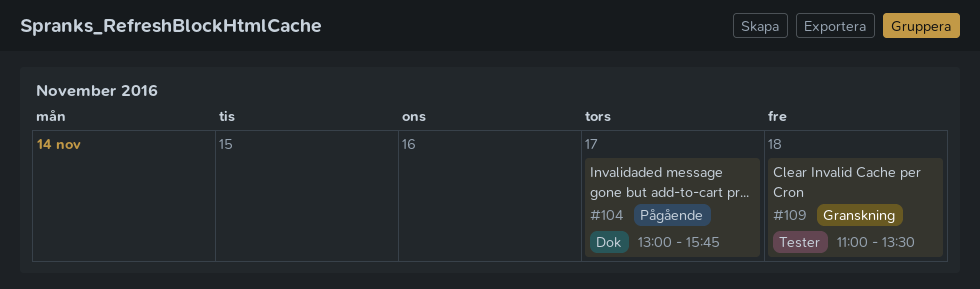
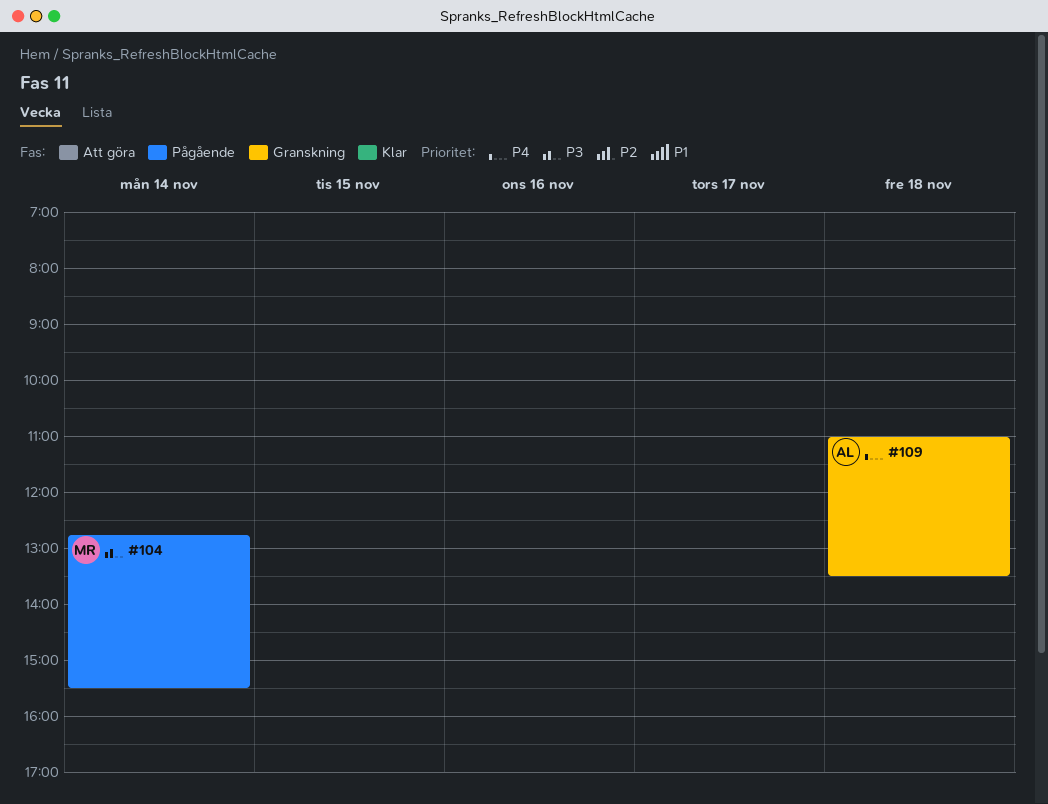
#104, day: Nov 17 -> Nov 14
#104, begins: 13:00 -> 12:45
#104, ends: 15:45 -> 15:30

